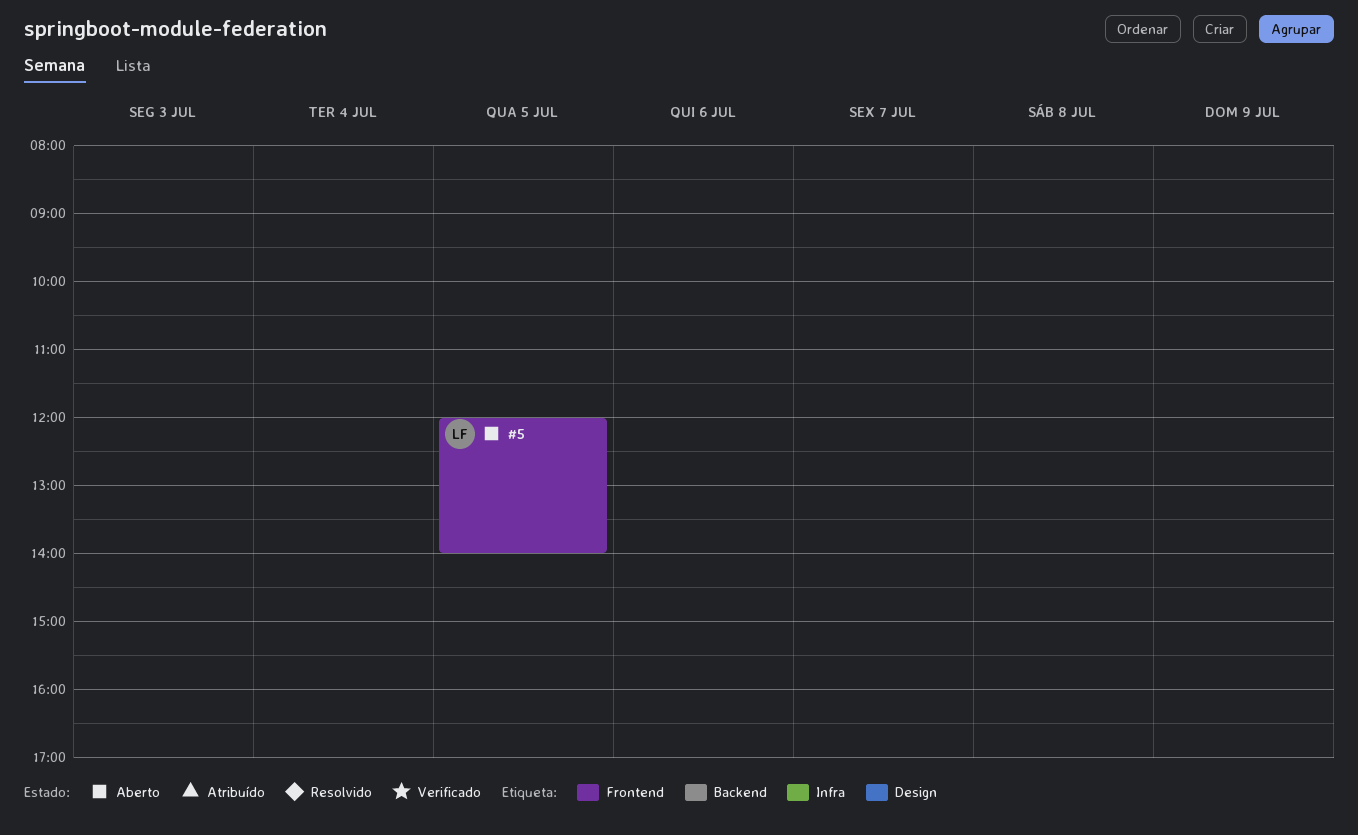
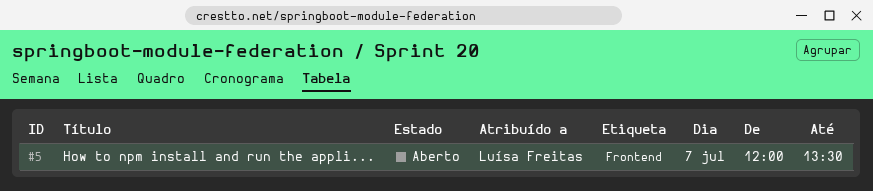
#5, day: Jul 5 -> Jul 7
#5, ends: 14:00 -> 13:30

